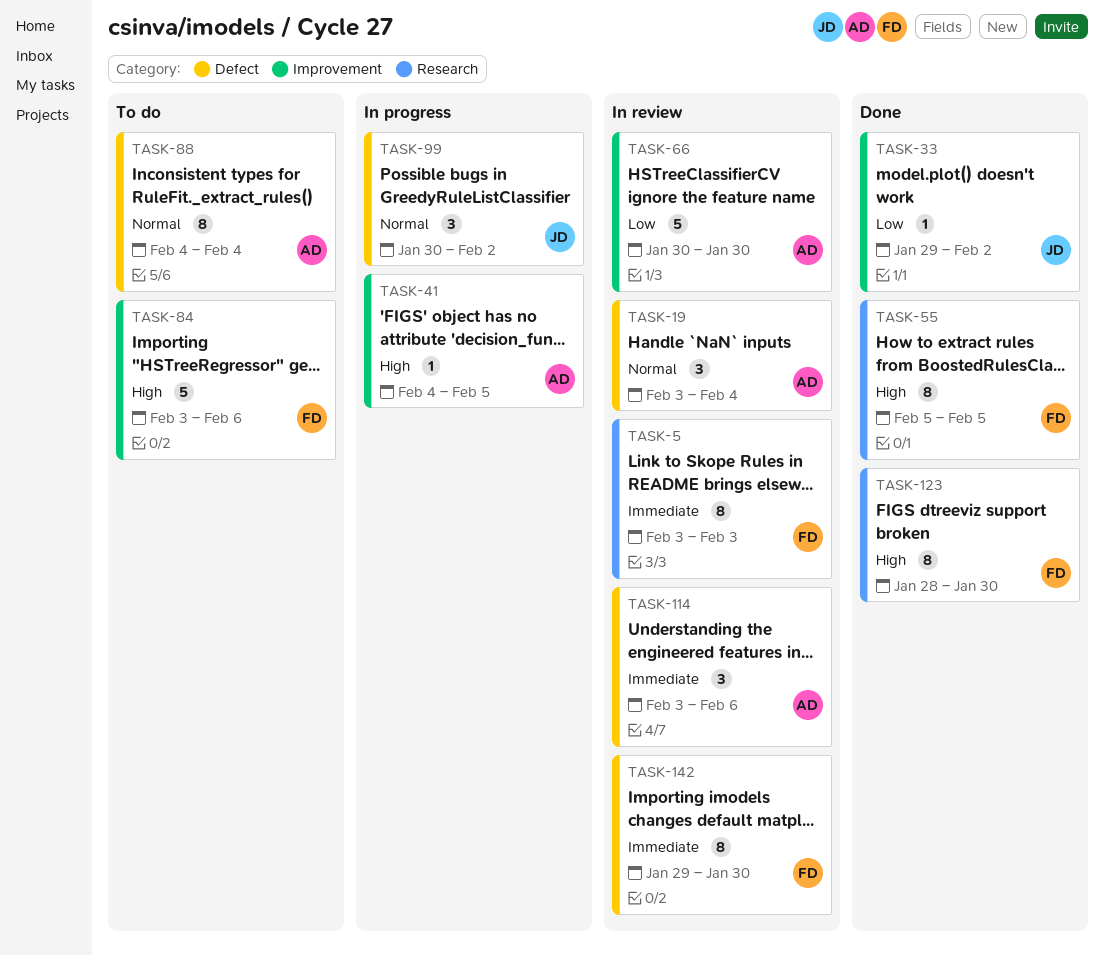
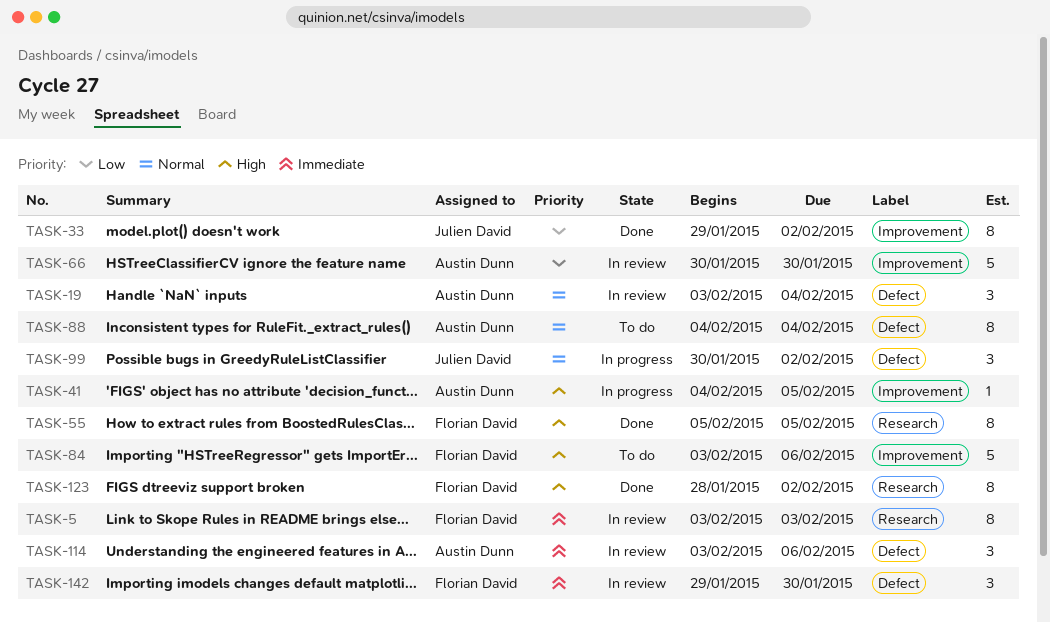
TASK-33, estimate: 1 -> 8
TASK-123, due: Jan 30 -> Feb 2
TASK-142, estimate: 8 -> 3

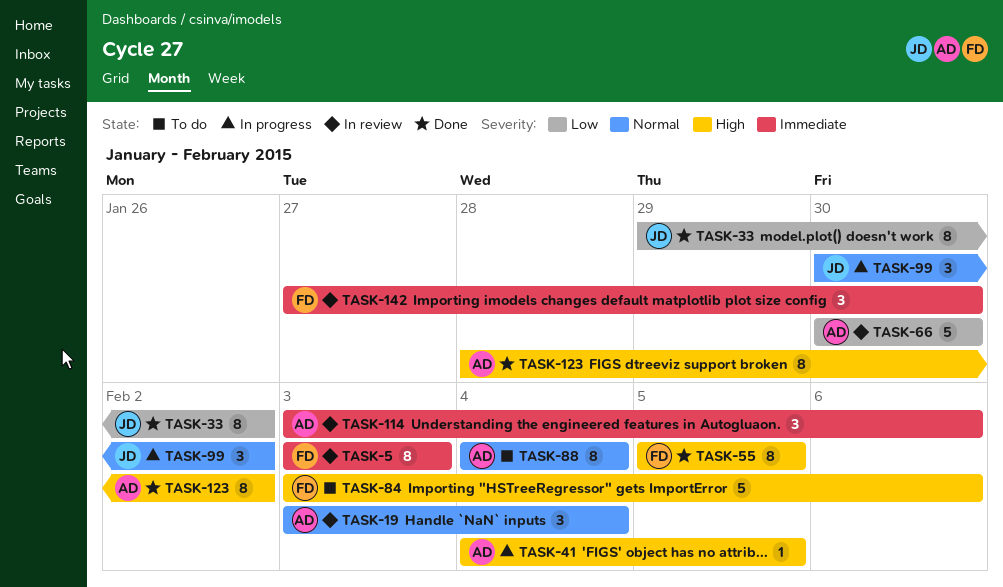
TASK-123, owner: Florian David -> Austin Dunn
TASK-142, start: Jan 29 -> Jan 27

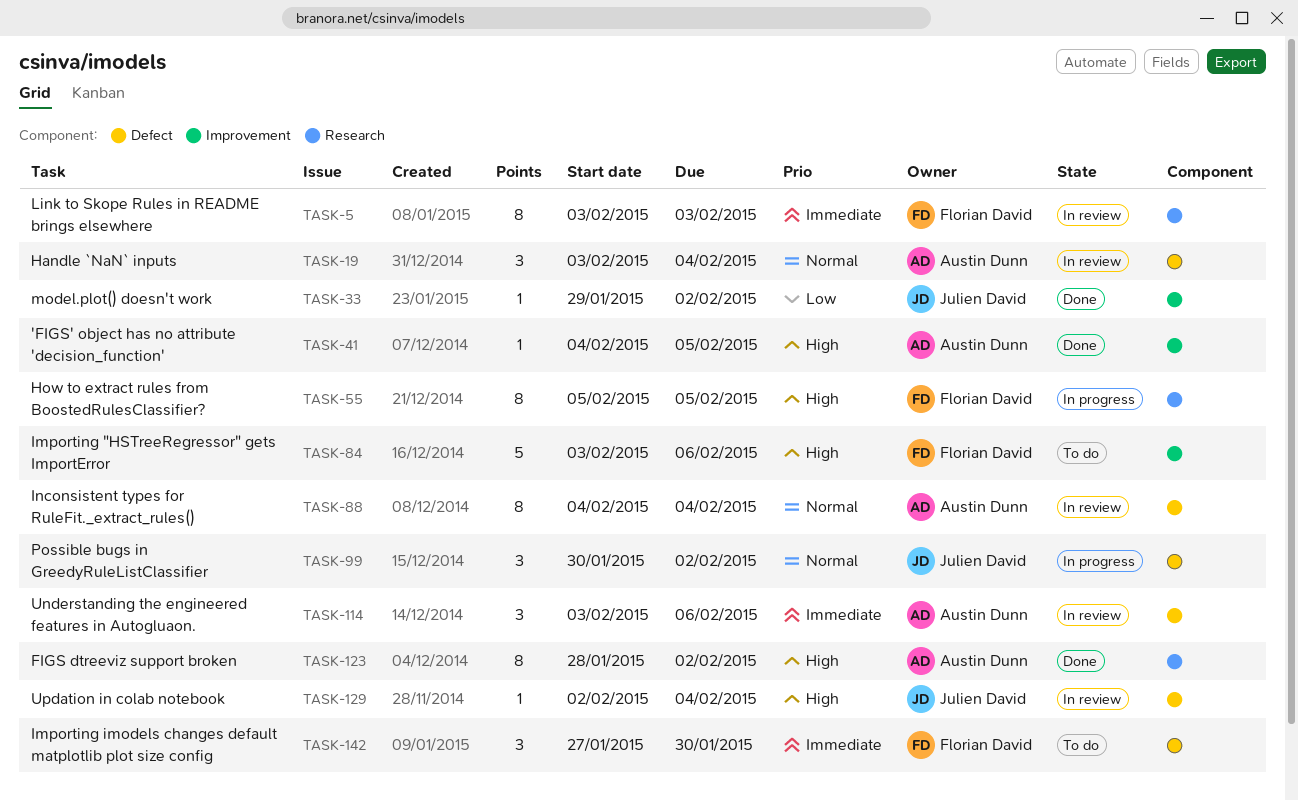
TASK-33, estimate: 8 -> 1
TASK-41, status: In progress -> Done
TASK-55, status: Done -> In progress
TASK-66: present -> none
TASK-88, status: To do -> In review
TASK-129: none -> present
TASK-142, status: In review -> To do

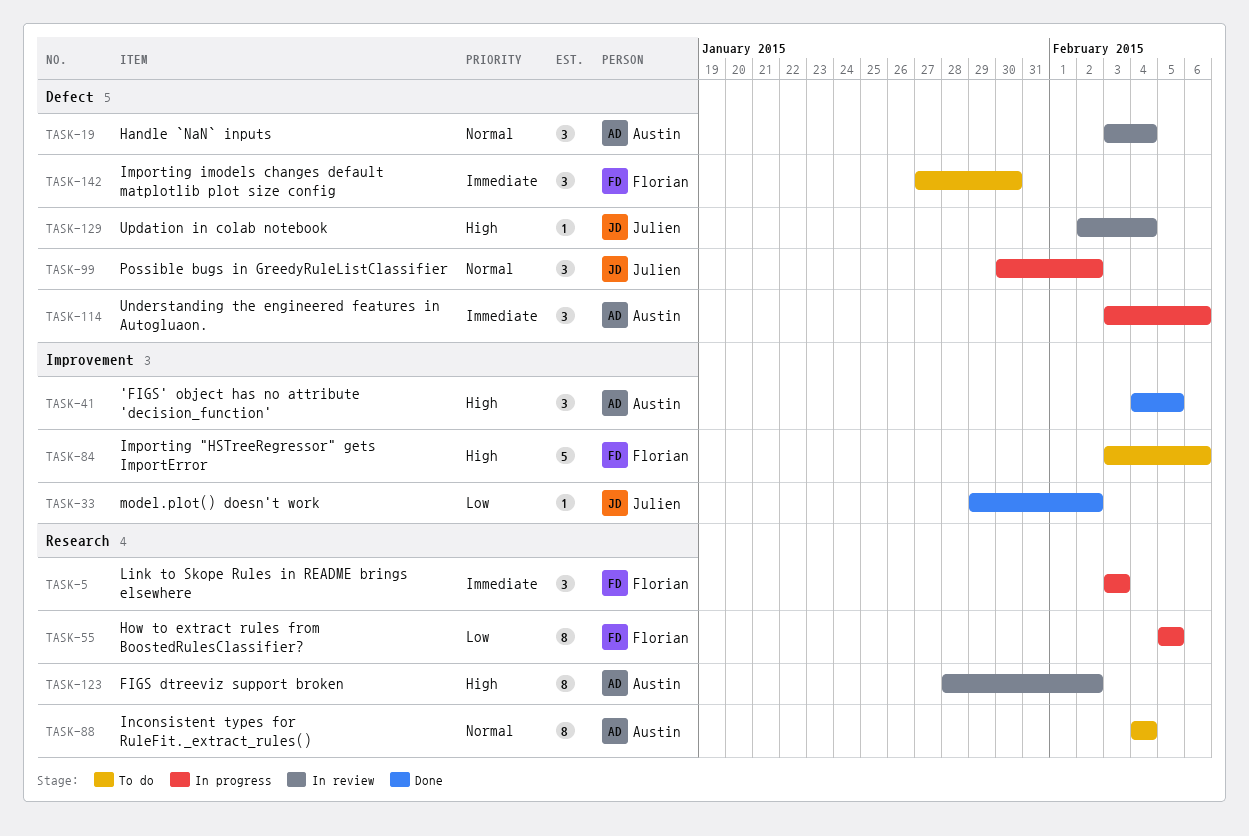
TASK-5, status: In review -> In progress
TASK-5, estimate: 8 -> 3
TASK-41, estimate: 1 -> 3
TASK-55, priority: High -> Low
TASK-88, status: In review -> To do
TASK-88, label: Defect -> Research
TASK-114, status: In review -> In progress
TASK-123, status: Done -> In review

